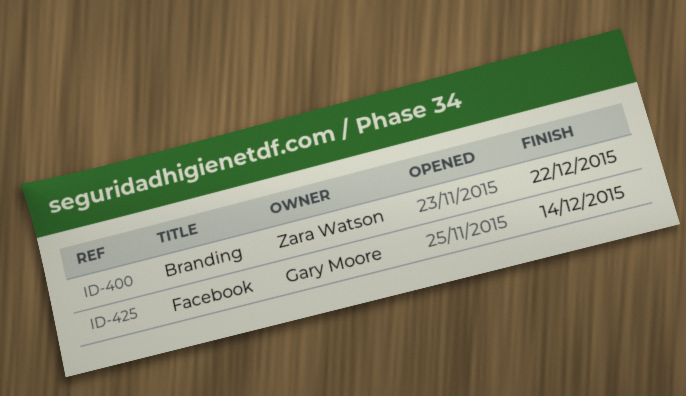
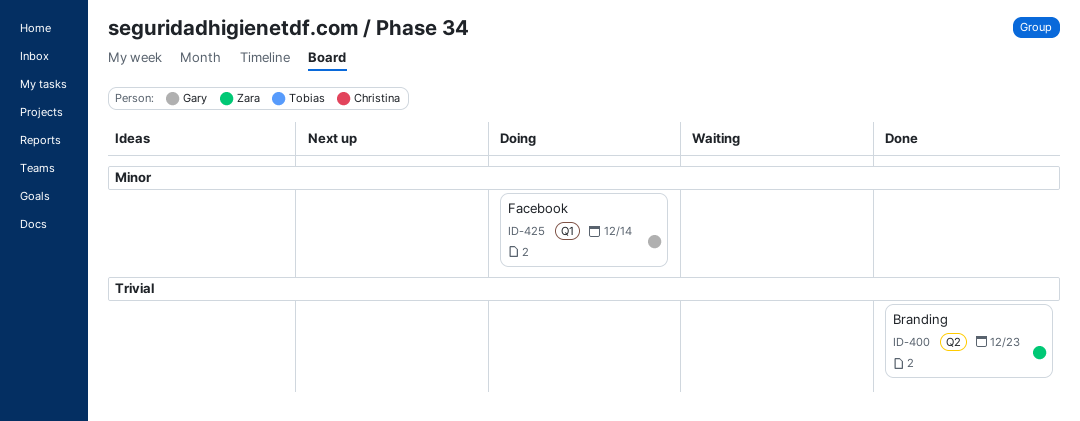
ID-400, due: Dec 22 -> Dec 23

